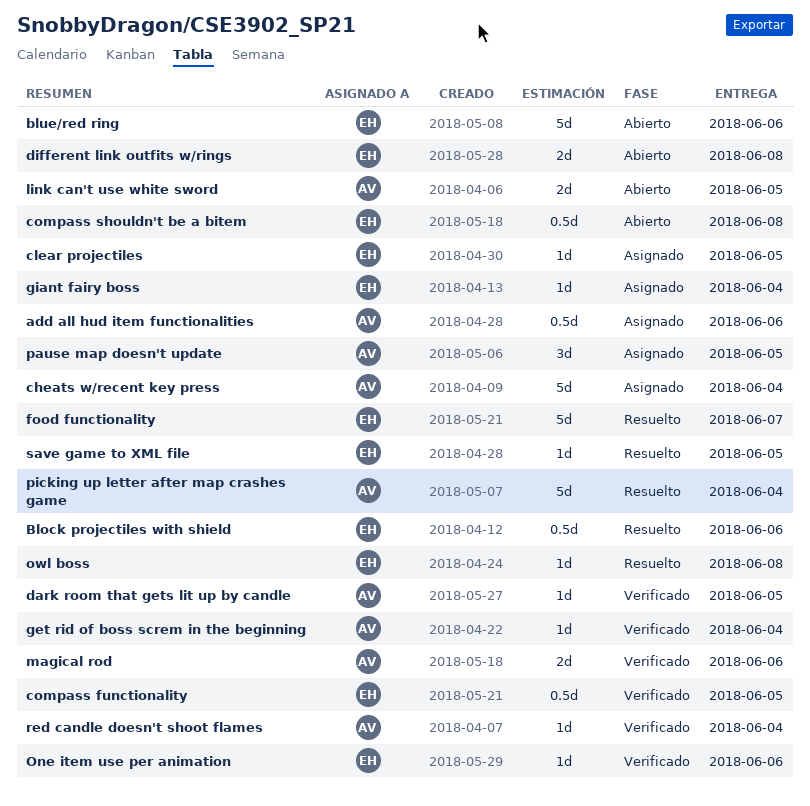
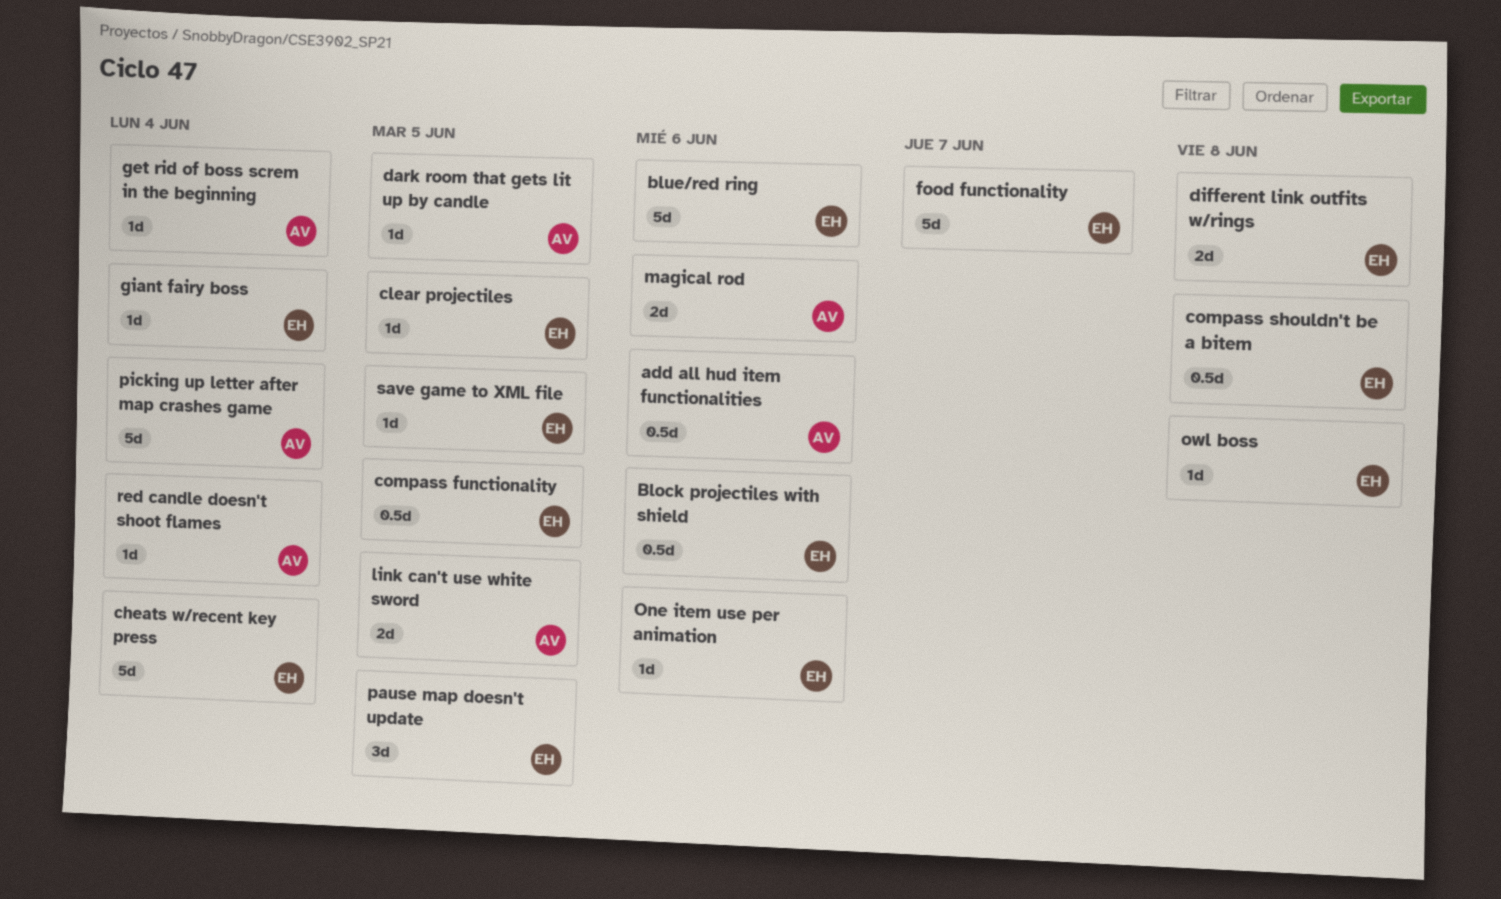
cheats w/recent key press, owner: AV -> EH
pause map doesn't update, owner: AV -> EH

